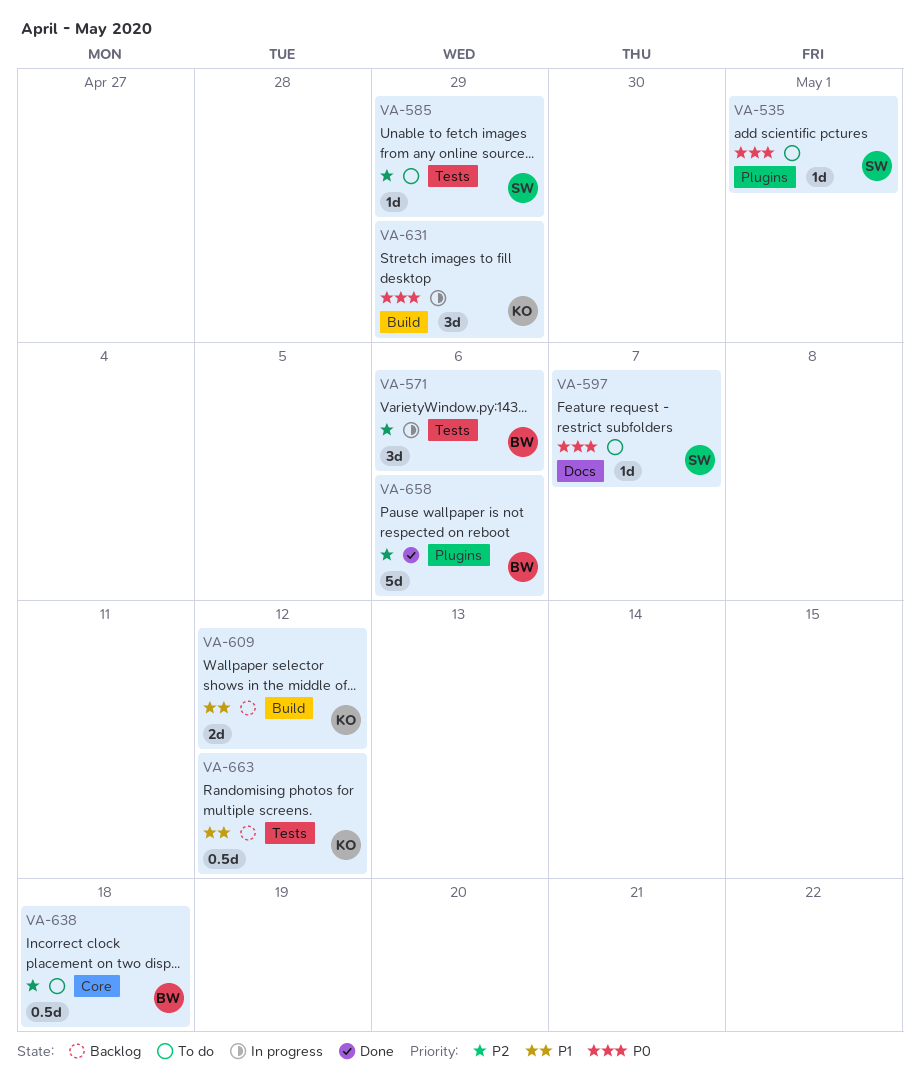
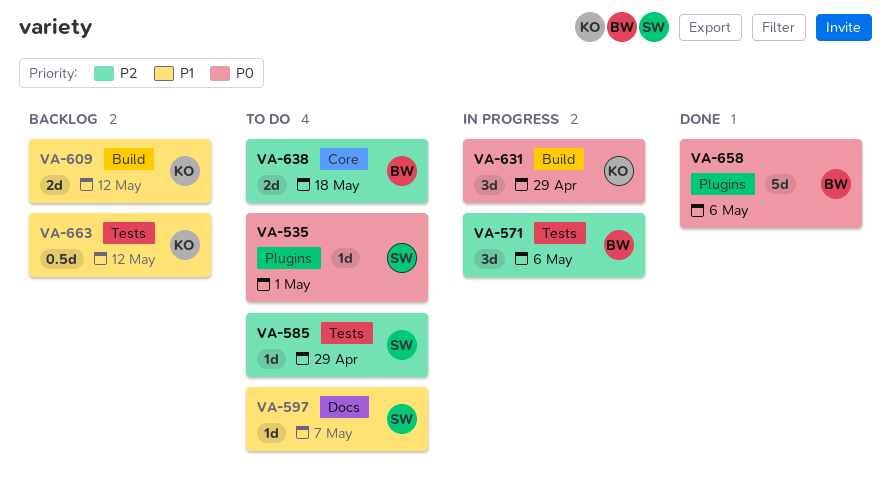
VA-597, priority: P0 -> P1
VA-638, estimate: 0.5d -> 2d
VA-658, priority: P2 -> P0

